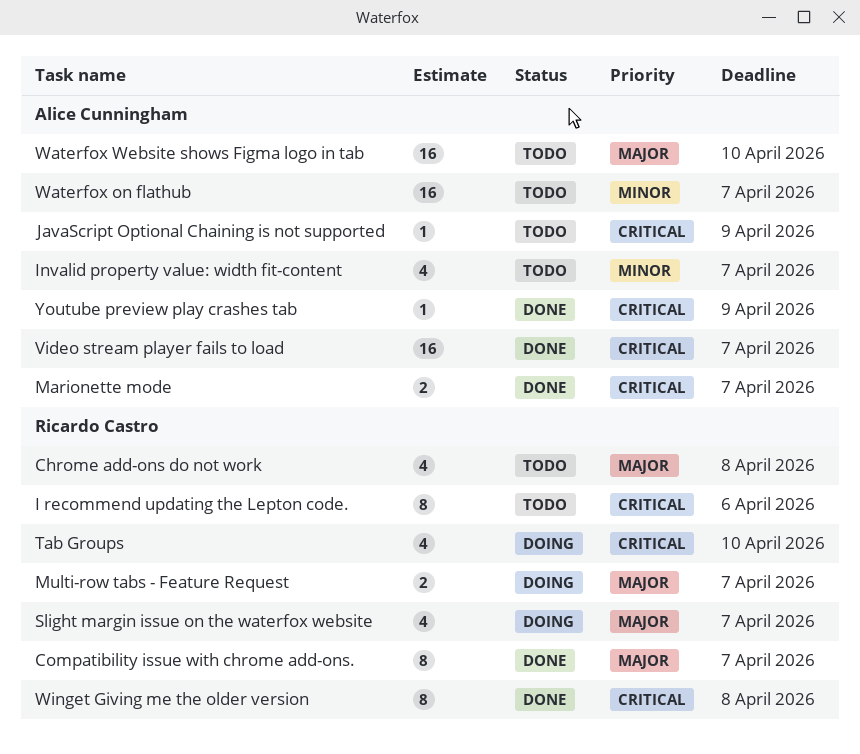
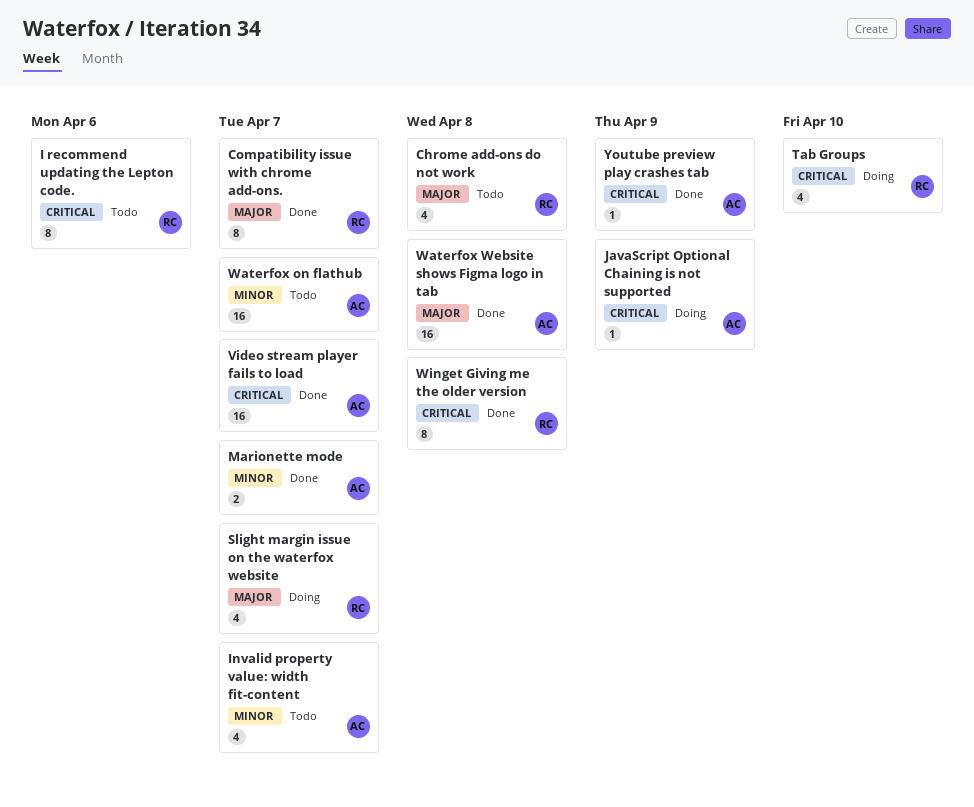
JavaScript Optional Chaining is not supported, status: Todo -> Doing
Marionette mode, priority: Critical -> Minor
Multi-row tabs - Feature Request: present -> none
Waterfox Website shows Figma logo in tab, status: Todo -> Done
Waterfox Website shows Figma logo in tab, due: Apr 10 -> Apr 8

